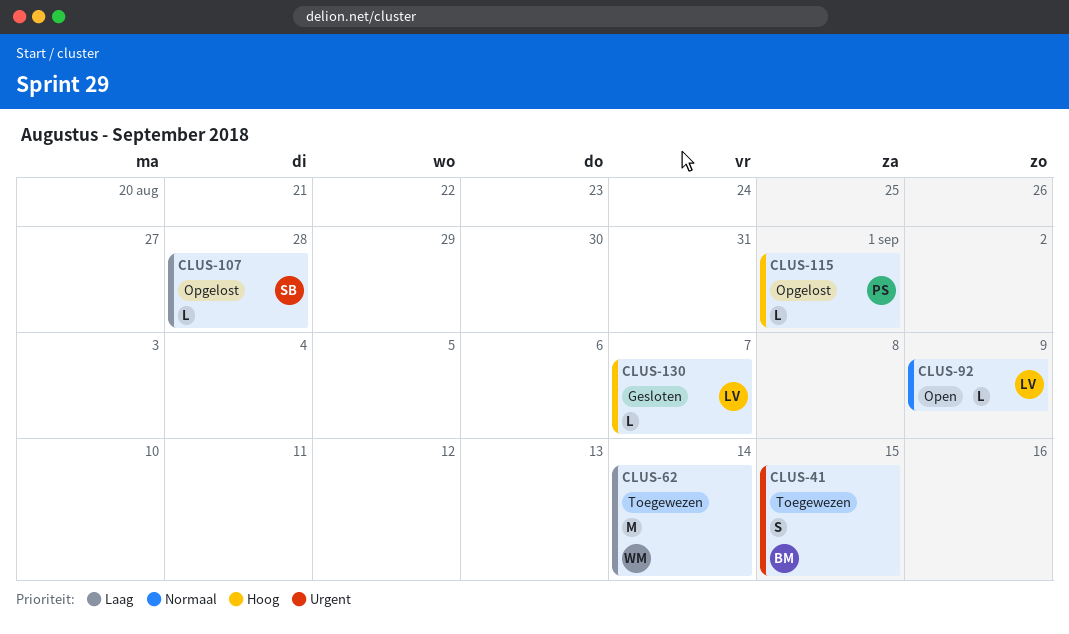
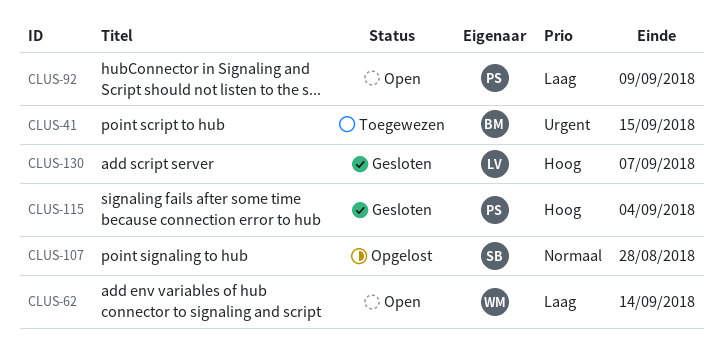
CLUS-62, status: Toegewezen -> Open
CLUS-92, owner: LV -> PS
CLUS-92, priority: Normaal -> Laag
CLUS-107, priority: Laag -> Normaal
CLUS-115, status: Opgelost -> Gesloten
CLUS-115, due: Sep 1 -> Sep 4

